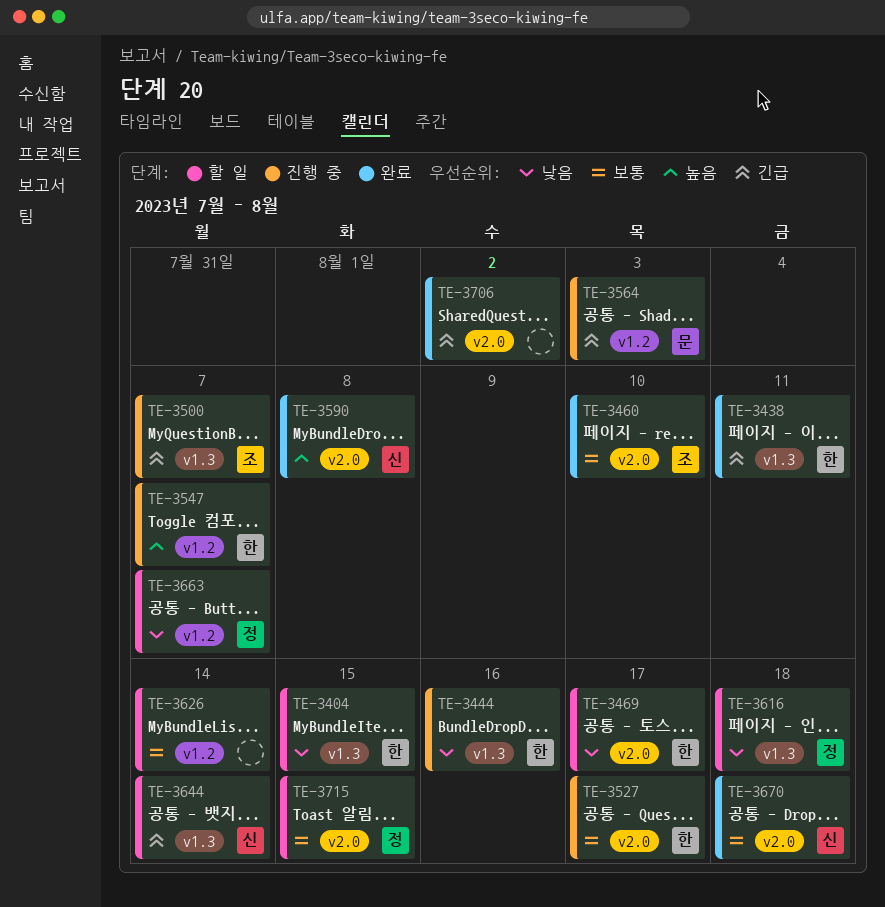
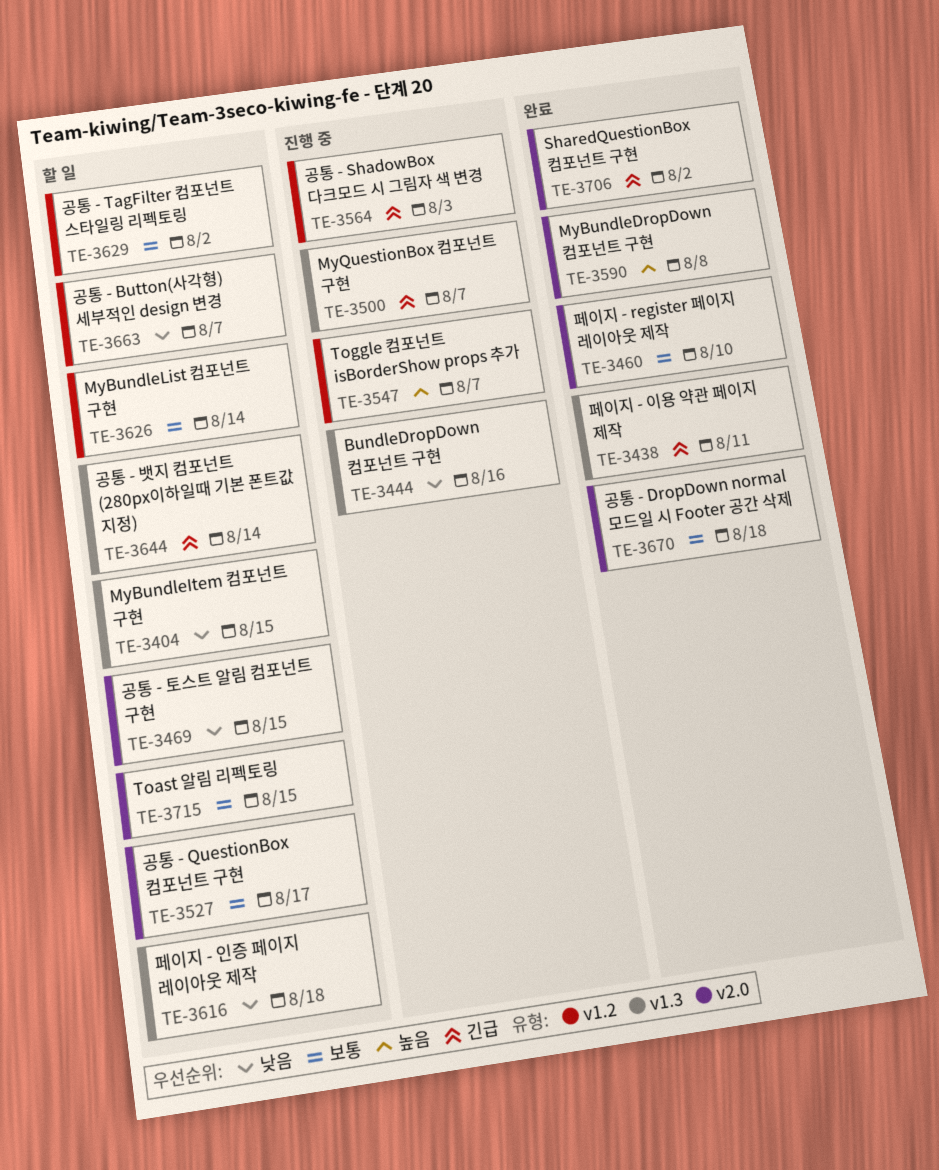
TE-3469, due: Aug 17 -> Aug 15
TE-3527, status: 진행 중 -> 할 일
TE-3629: none -> present

